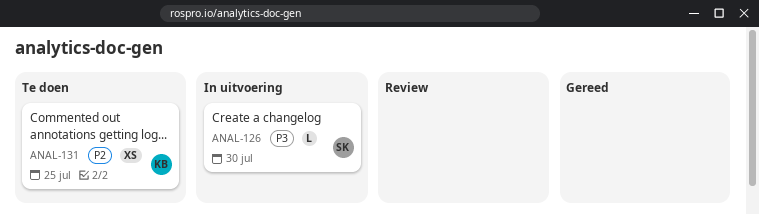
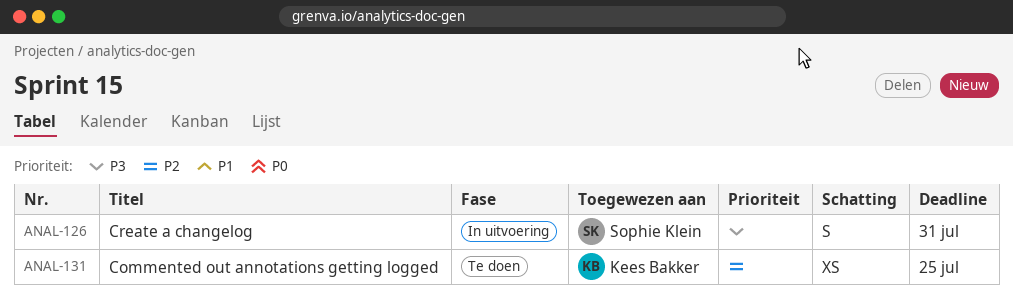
ANAL-126, estimate: L -> S
ANAL-126, due: Jul 30 -> Jul 31

